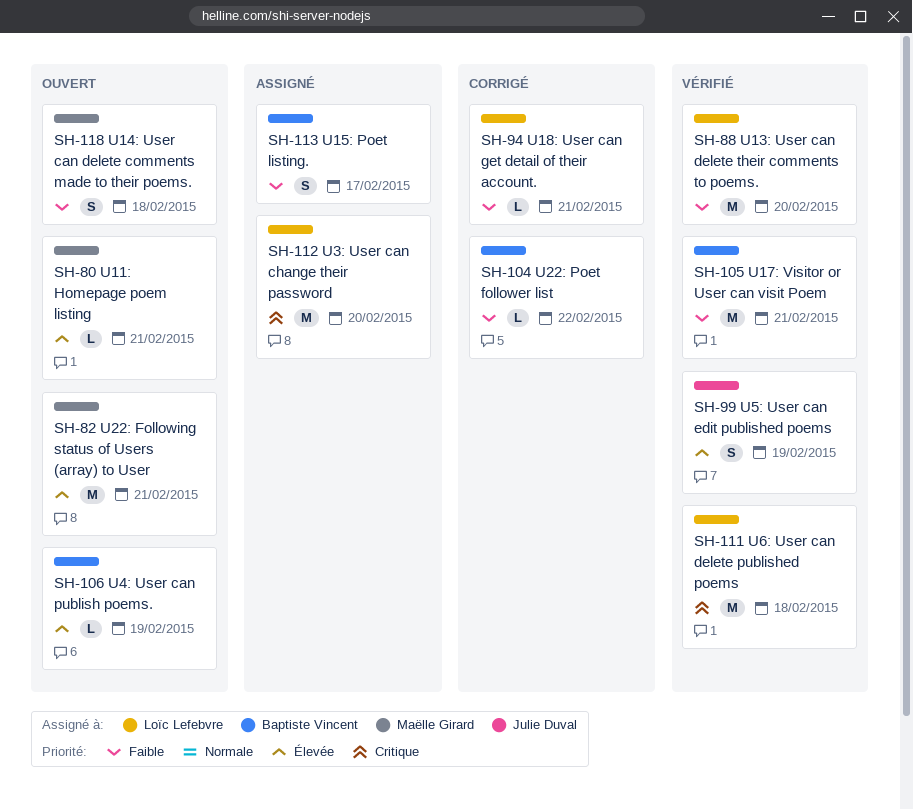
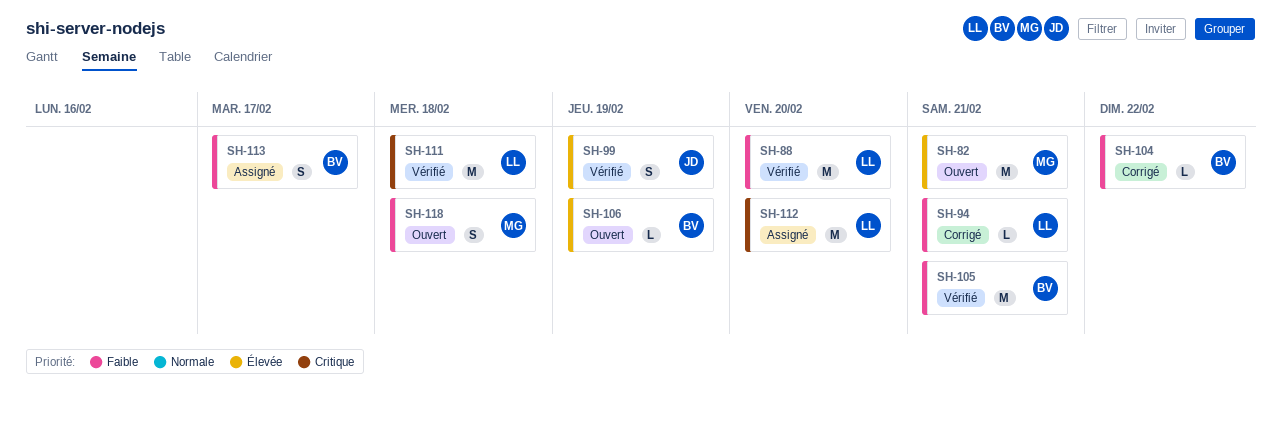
SH-80: present -> none

